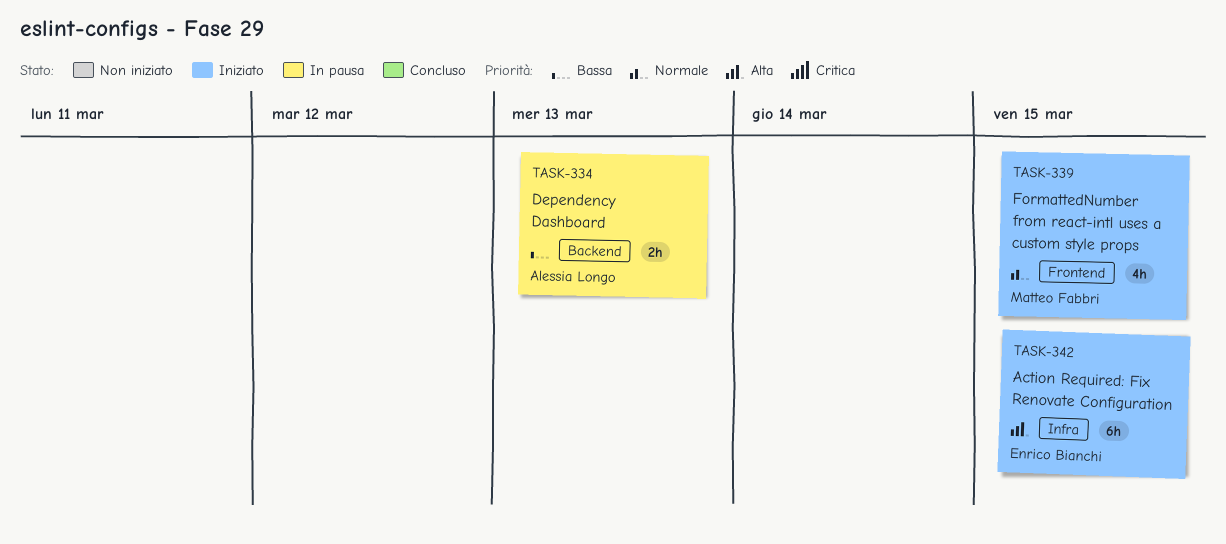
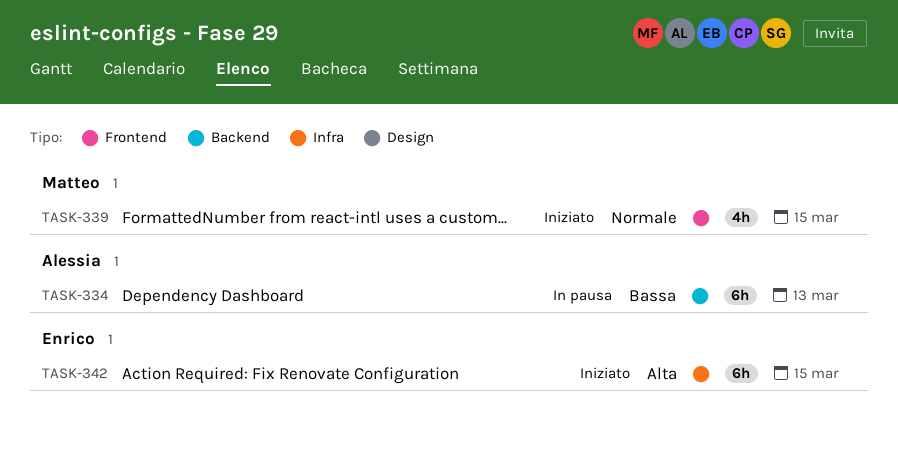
TASK-334, estimate: 2h -> 6h

